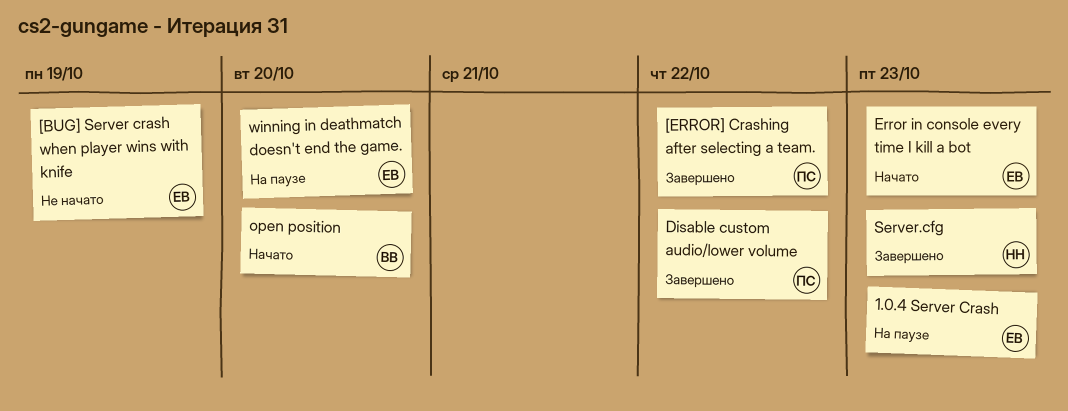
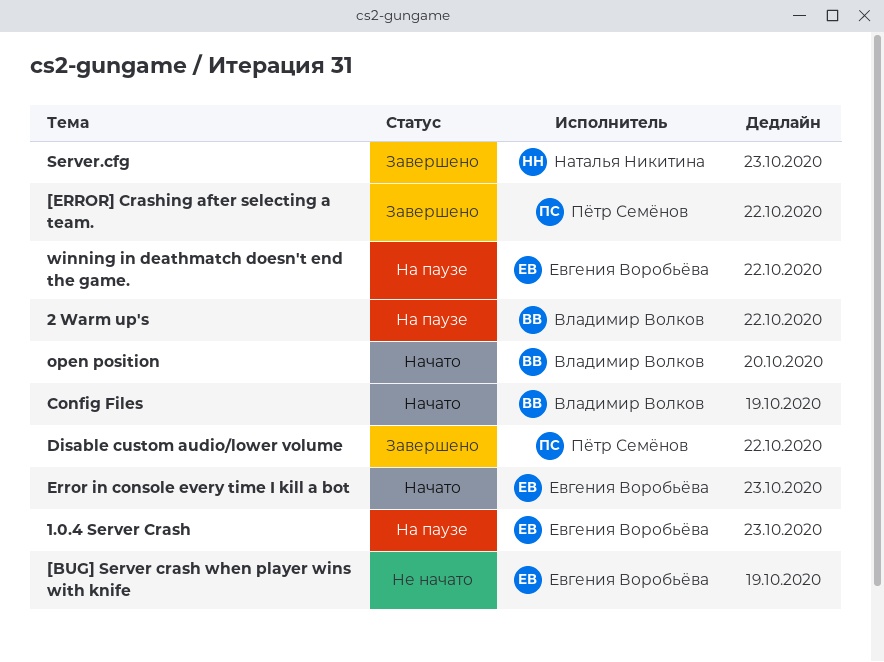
2 Warm up's: none -> present
Config Files: none -> present
winning in deathmatch doesn't end the game., due: Oct 20 -> Oct 22

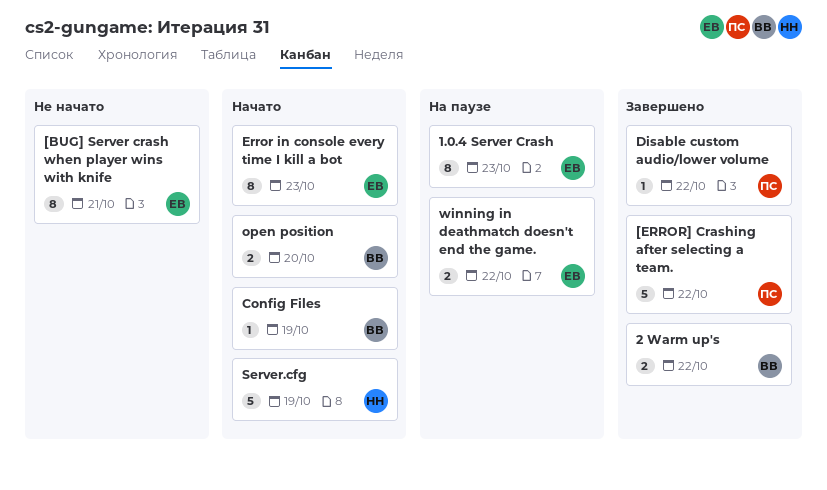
2 Warm up's, status: На паузе -> Завершено
[BUG] Server crash when player wins with knife, due: Oct 19 -> Oct 21
Server.cfg, status: Завершено -> Начато
Server.cfg, due: Oct 23 -> Oct 19

